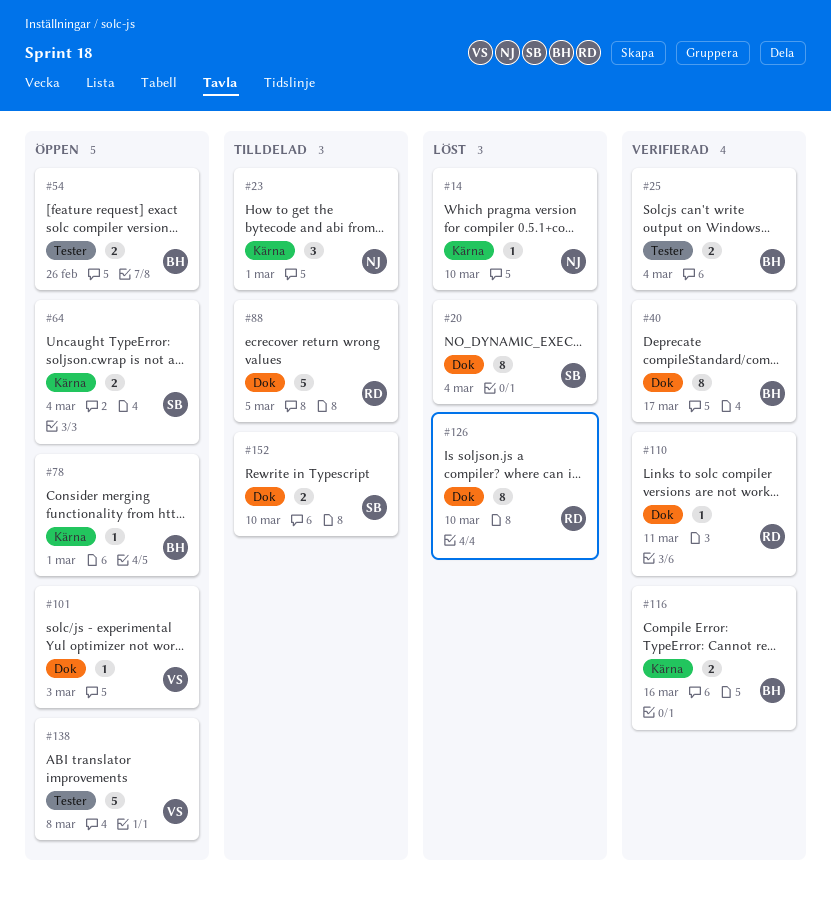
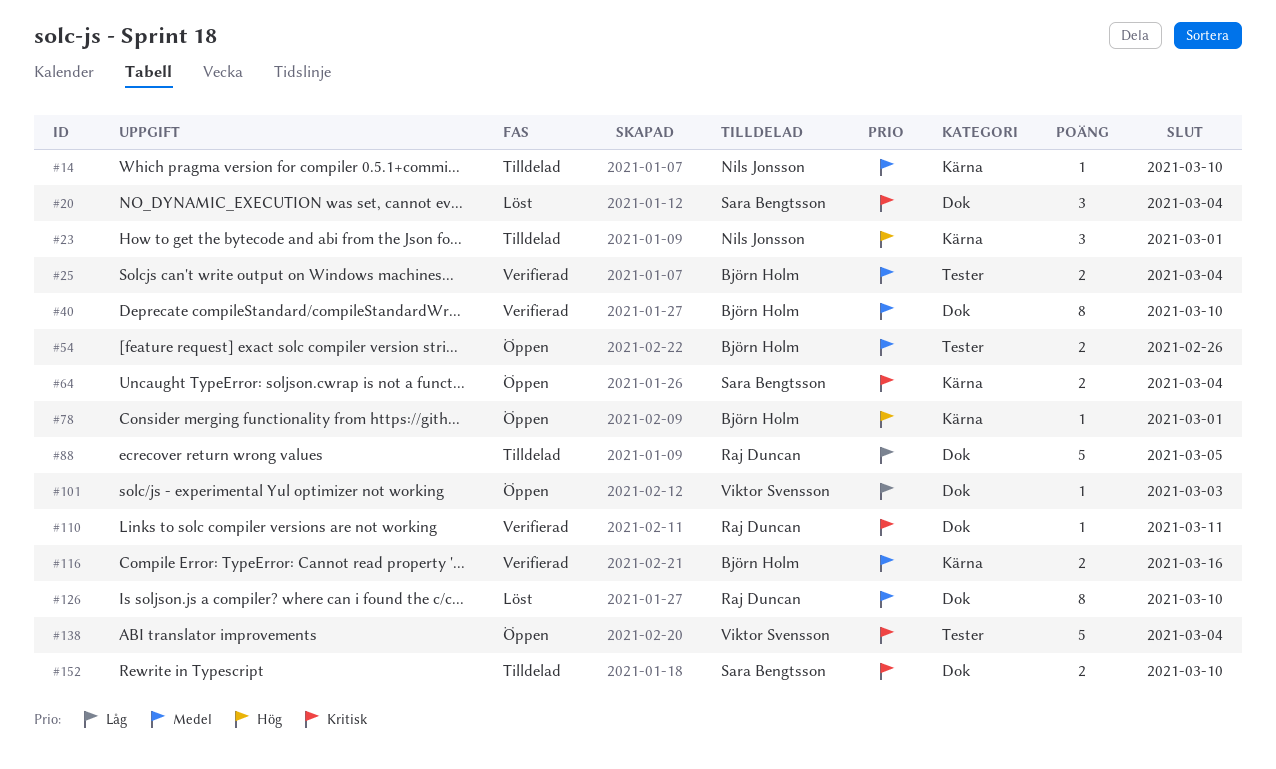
#14, status: Löst -> Tilldelad
#20, estimate: 8 -> 3
#40, due: Mar 17 -> Mar 10
#138, due: Mar 8 -> Mar 4

